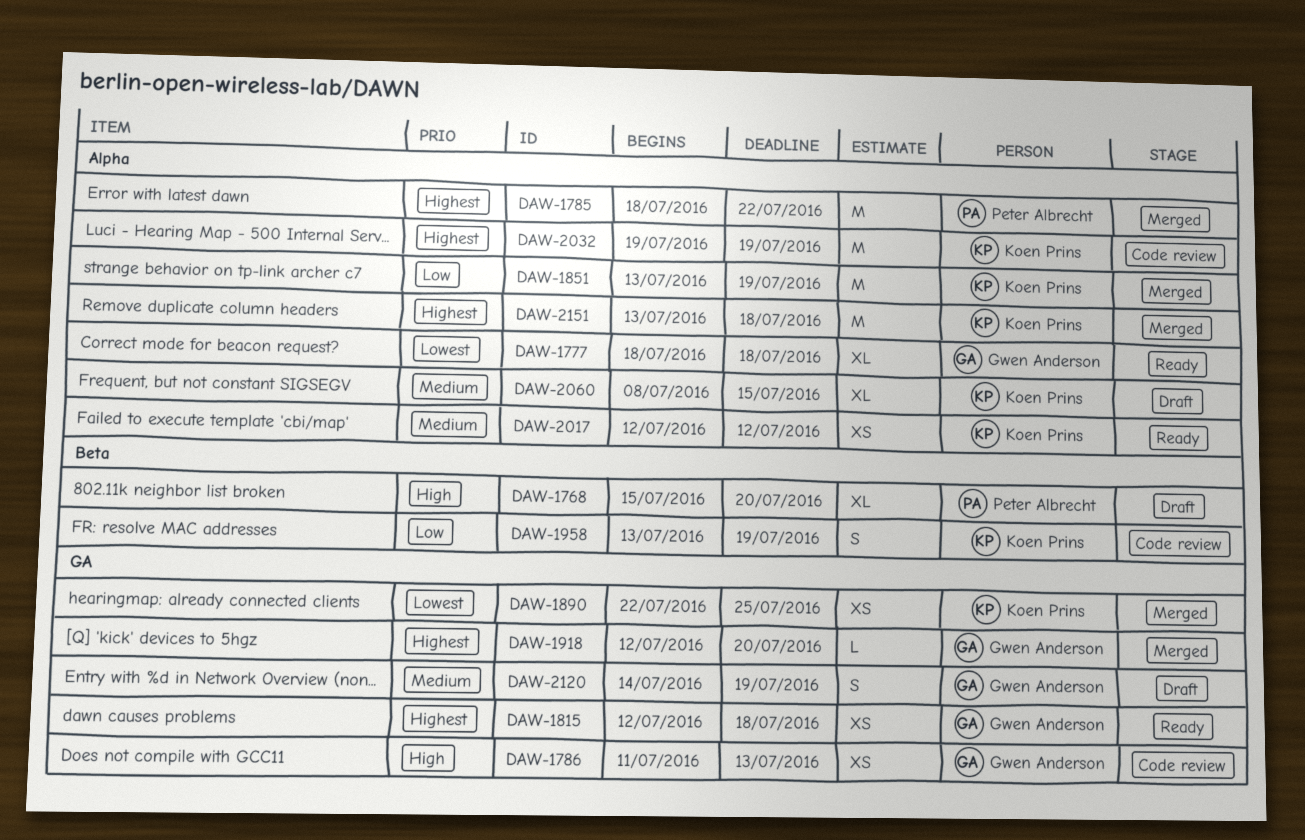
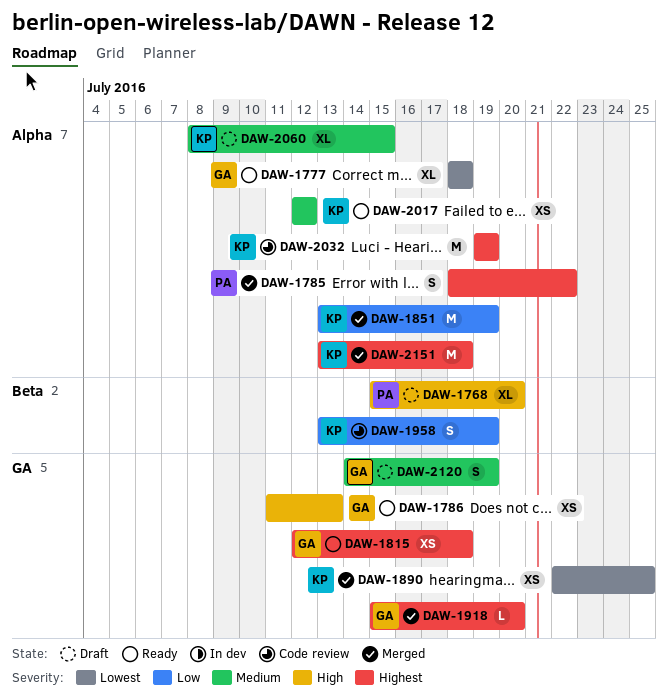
DAW-1785, estimate: M -> S
DAW-1786, status: Code review -> Ready
DAW-1918, start: Jul 12 -> Jul 15

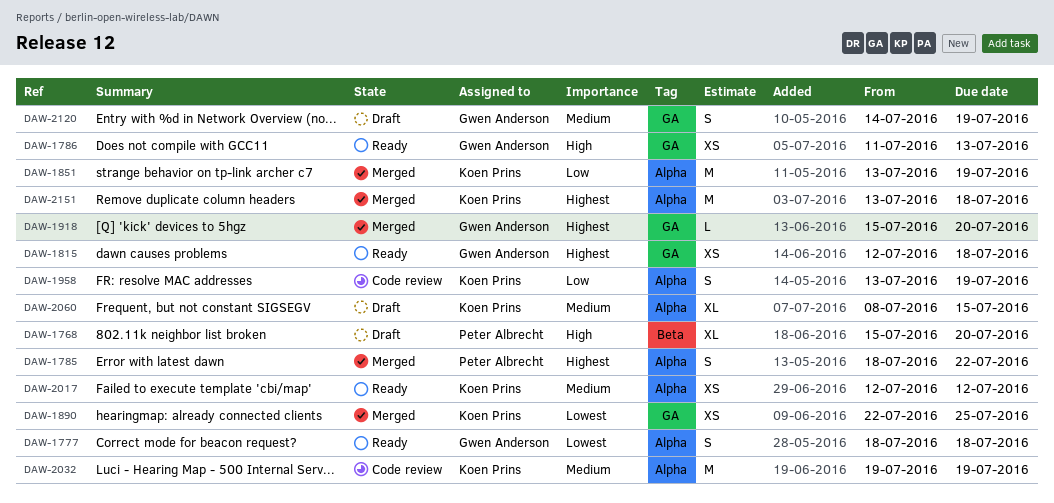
DAW-1777, estimate: XL -> S
DAW-1958, label: Beta -> Alpha
DAW-2032, priority: Highest -> Medium

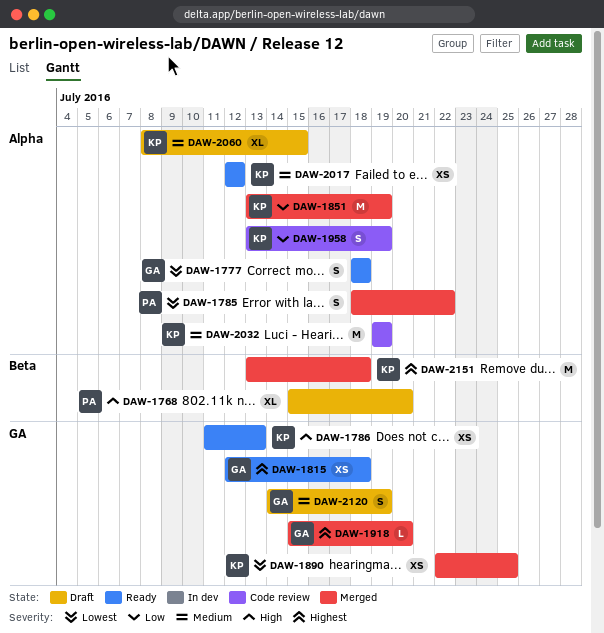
DAW-1785, priority: Highest -> Lowest
DAW-1786, owner: Gwen Anderson -> Koen Prins
DAW-2151, label: Alpha -> Beta

